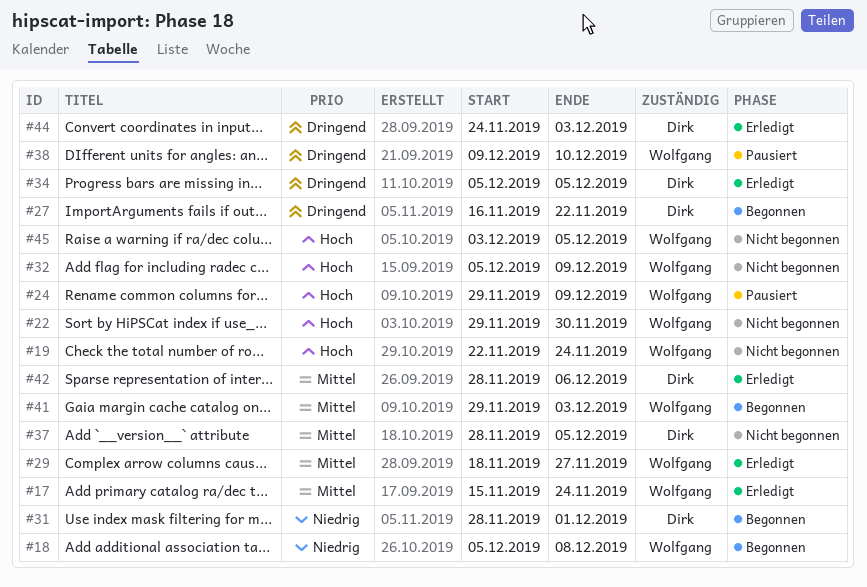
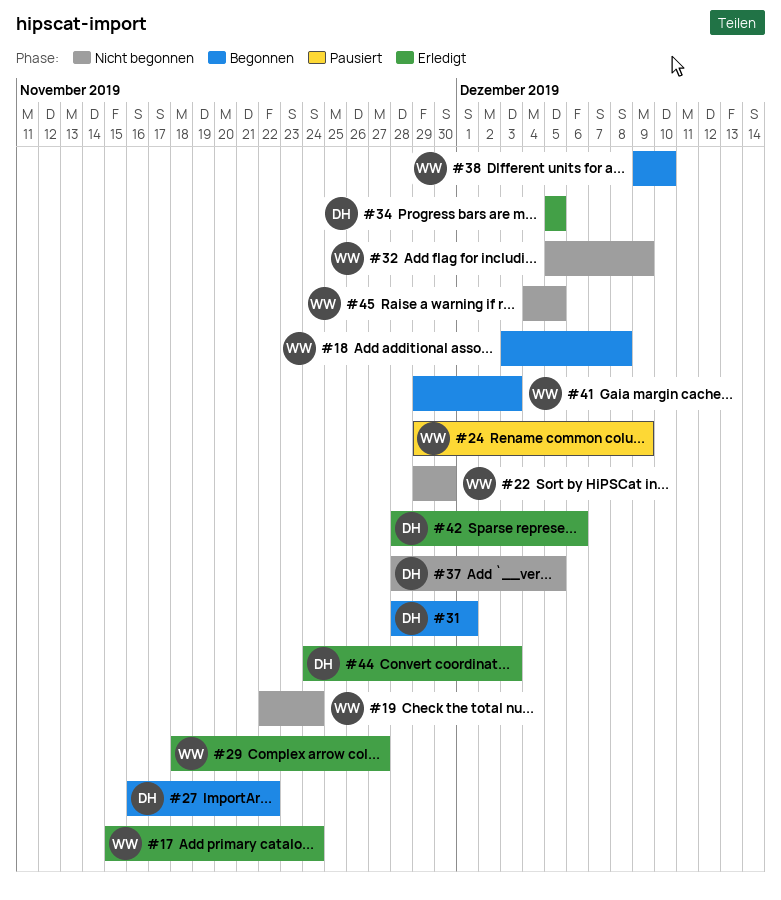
#18, start: Dec 5 -> Dec 3
#38, status: Pausiert -> Begonnen
#45, start: Dec 3 -> Dec 4

